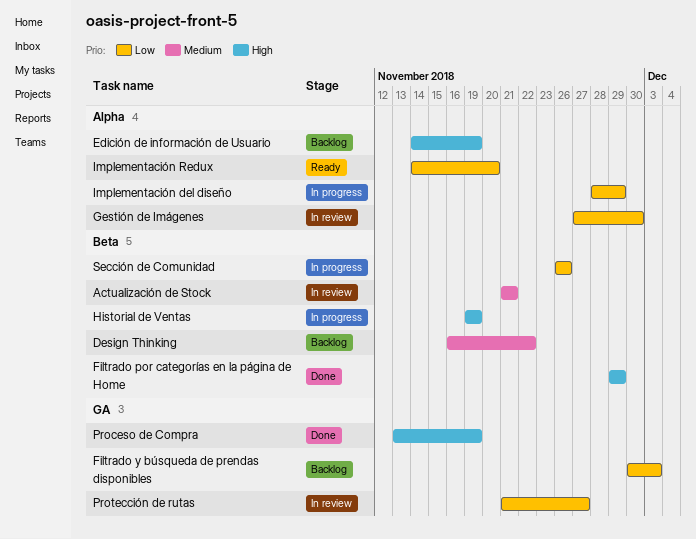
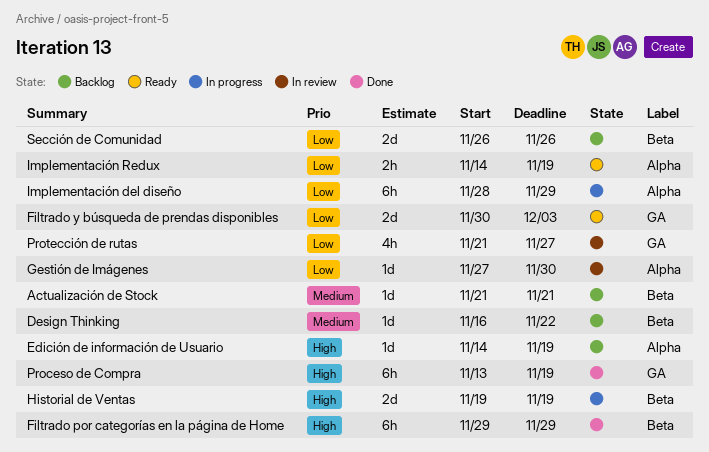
Actualización de Stock, status: In review -> Backlog
Filtrado y búsqueda de prendas disponibles, status: Backlog -> Ready
Implementación Redux, due: Nov 20 -> Nov 19
Sección de Comunidad, status: In progress -> Backlog

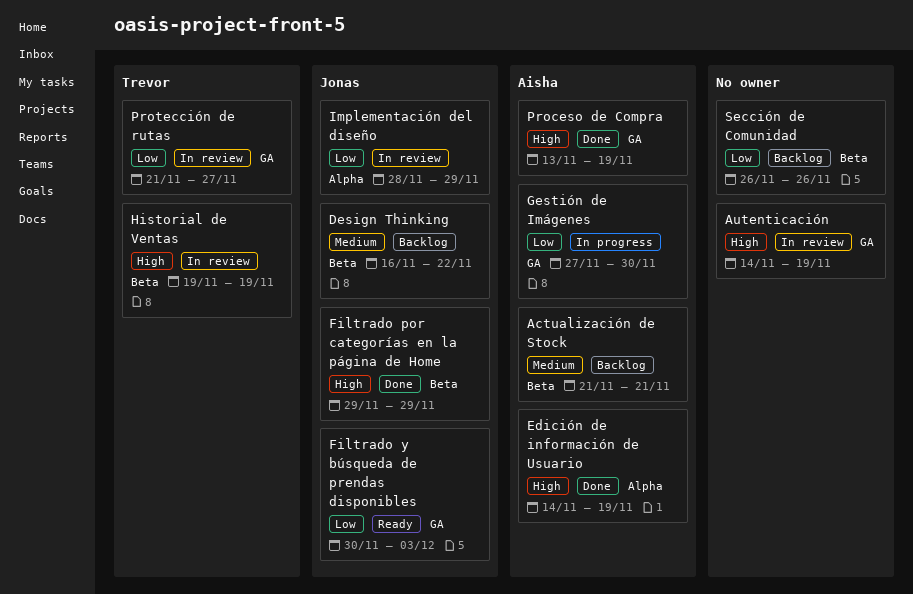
Autenticación: none -> present
Edición de información de Usuario, status: Backlog -> Done
Gestión de Imágenes, status: In review -> In progress
Gestión de Imágenes, label: Alpha -> GA
Historial de Ventas, status: In progress -> In review
Implementación del diseño, status: In progress -> In review
Implementación Redux: present -> none

